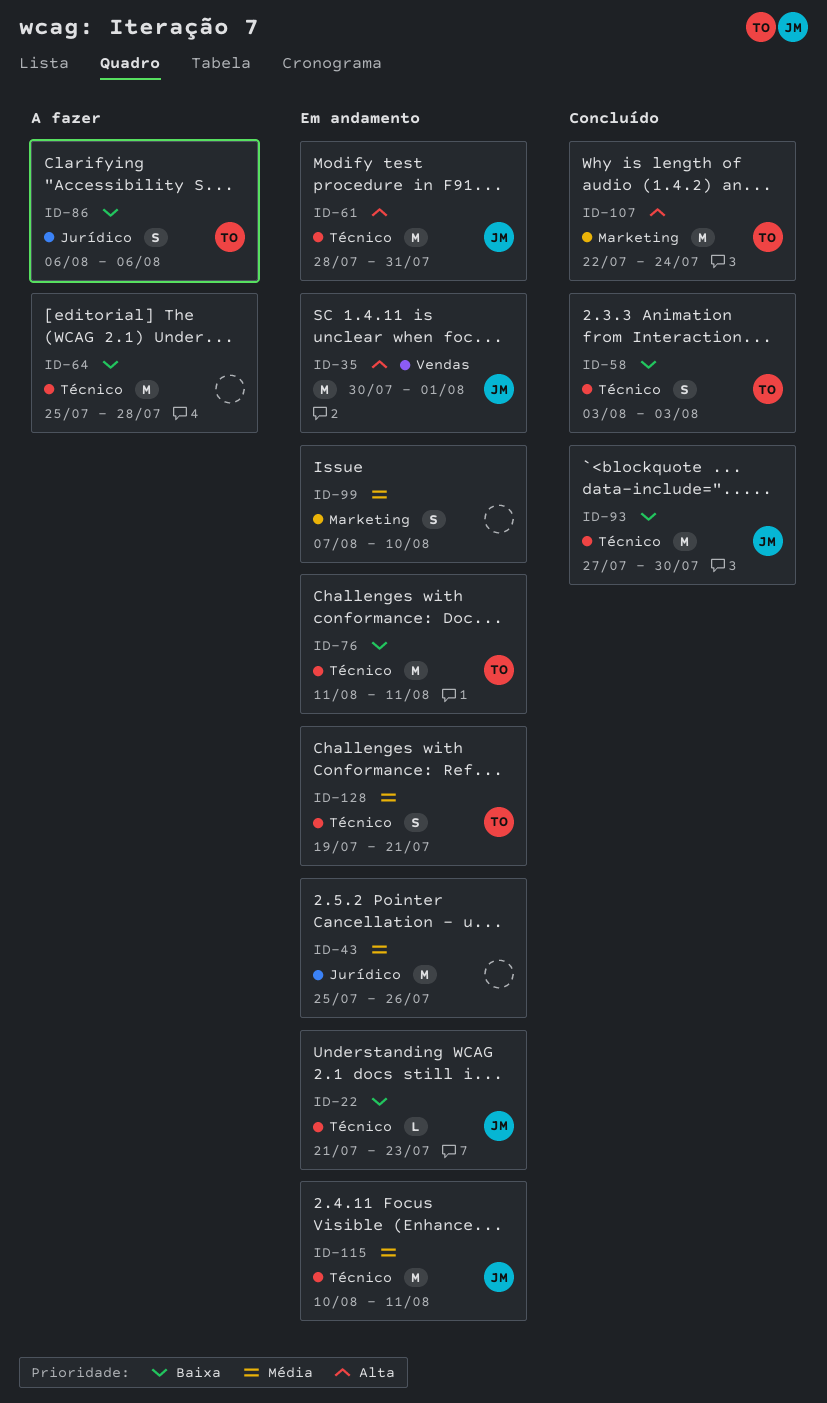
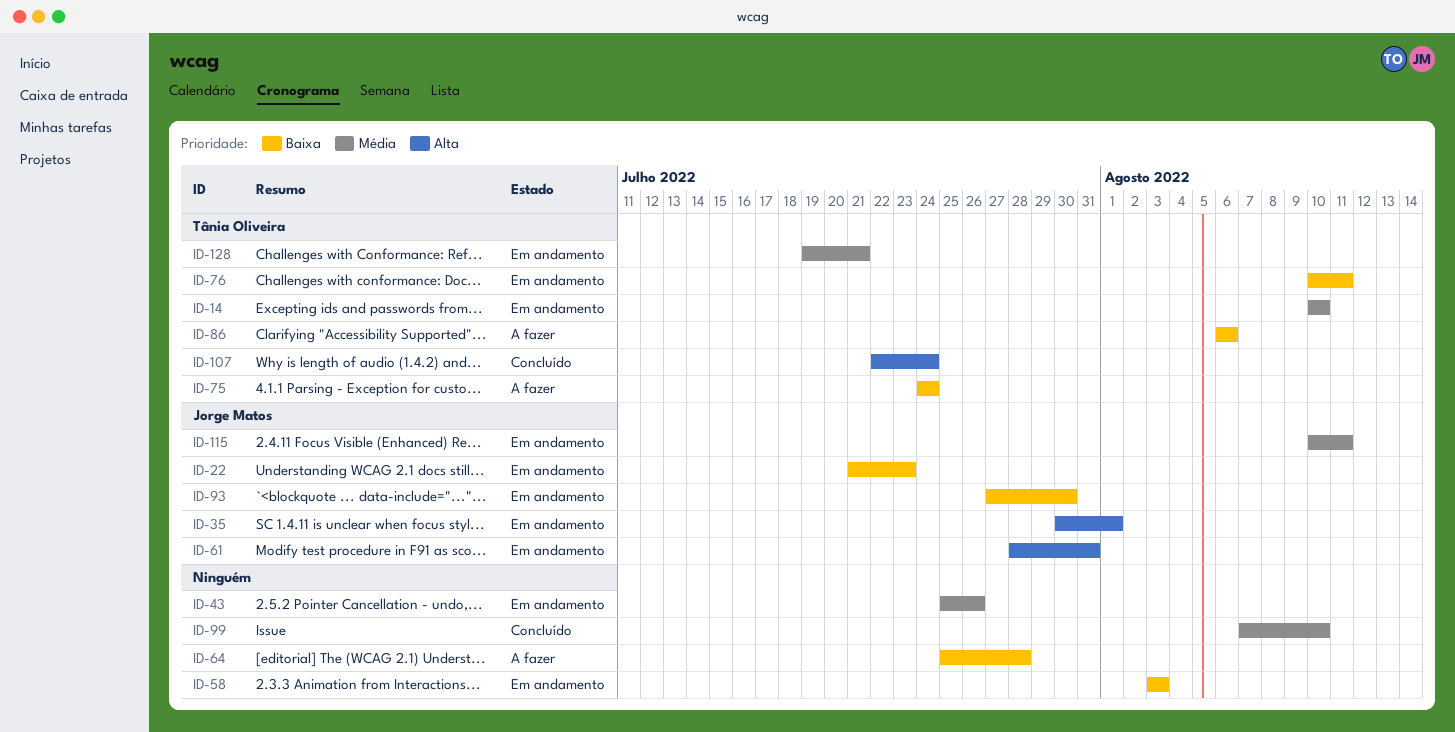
ID-14: none -> present
ID-58, status: Concluído -> Em andamento
ID-58, owner: Tânia Oliveira -> none
ID-75: none -> present
ID-76, start: Aug 11 -> Aug 10
ID-93, status: Concluído -> Em andamento
ID-99, status: Em andamento -> Concluído

